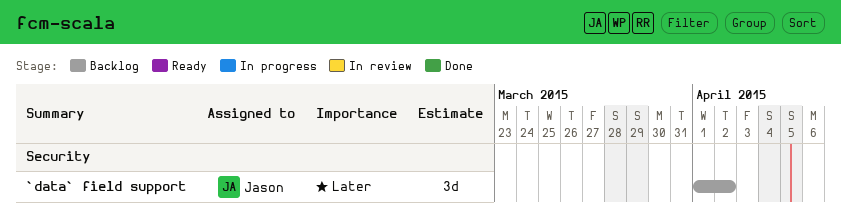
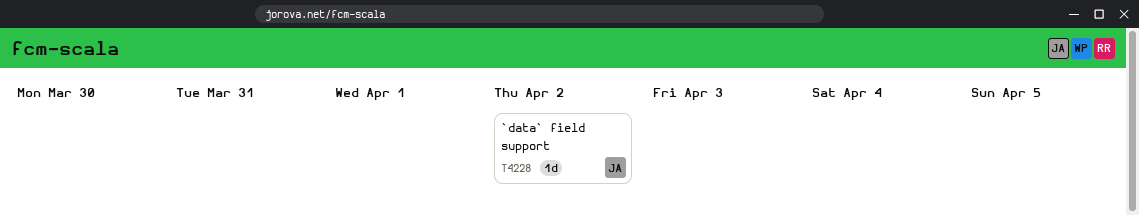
`data` field support, estimate: 3d -> 1d

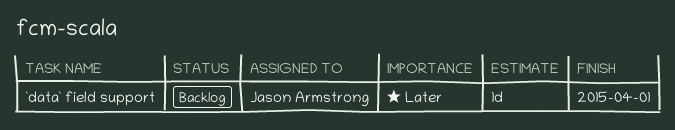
`data` field support, due: Apr 2 -> Apr 1

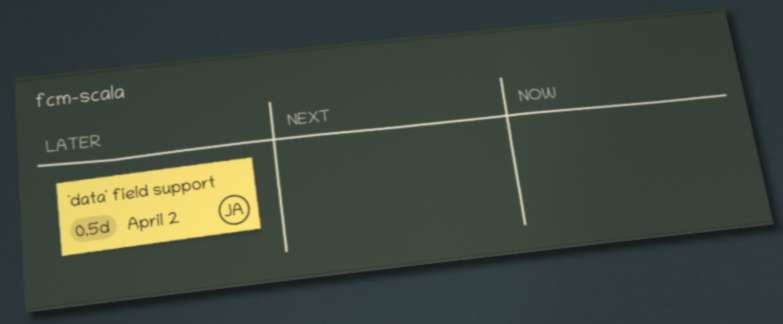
`data` field support, estimate: 1d -> 0.5d
`data` field support, due: Apr 1 -> Apr 2

